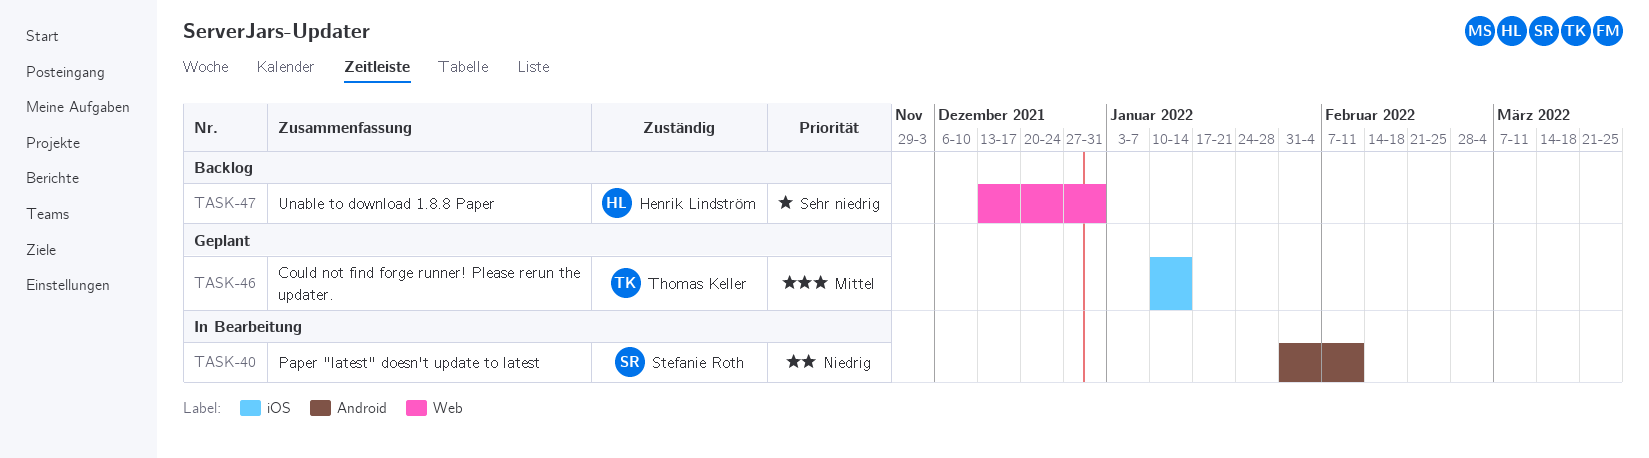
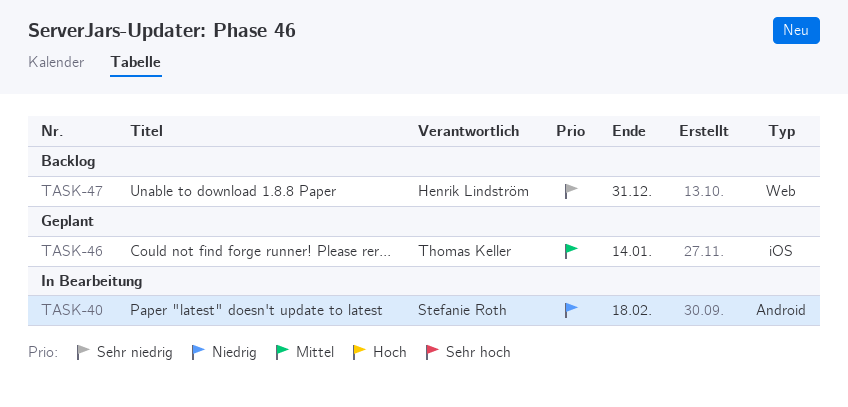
TASK-40, due: Feb 11 -> Feb 18

